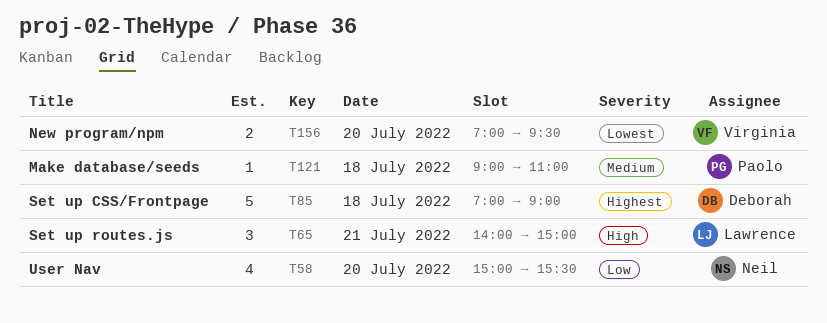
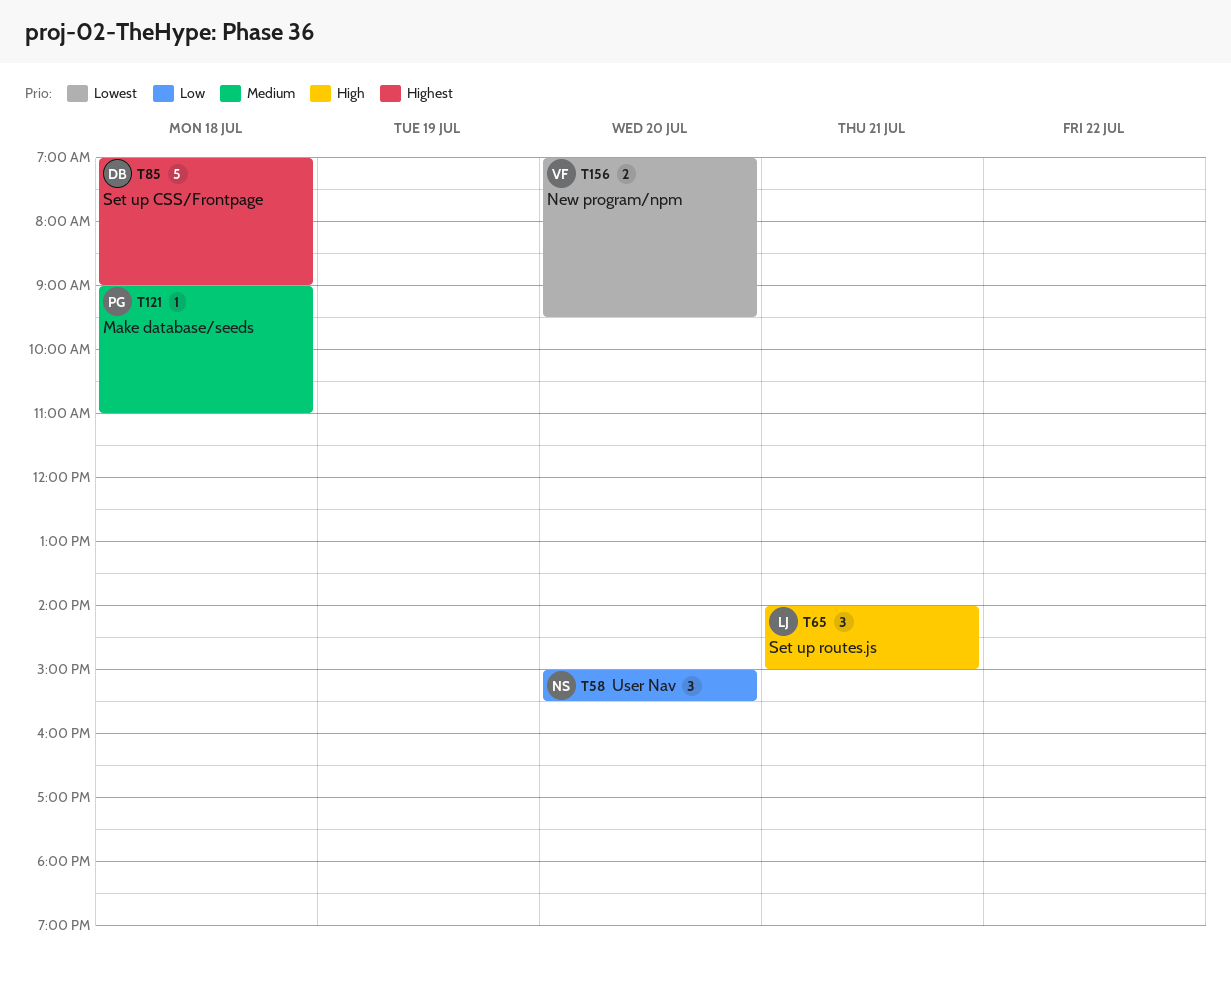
T58, estimate: 4 -> 3

